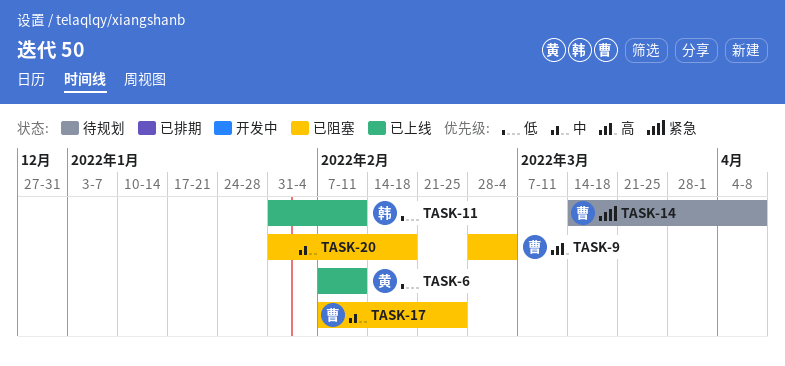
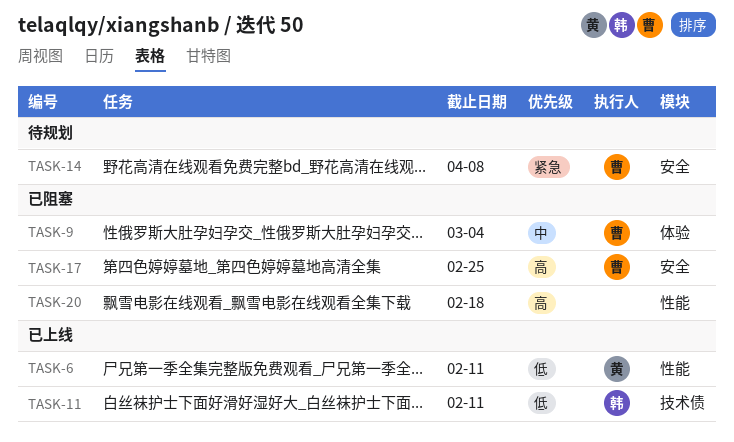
TASK-9, priority: 高 -> 中
TASK-17, priority: 中 -> 高
TASK-20, priority: 中 -> 高

